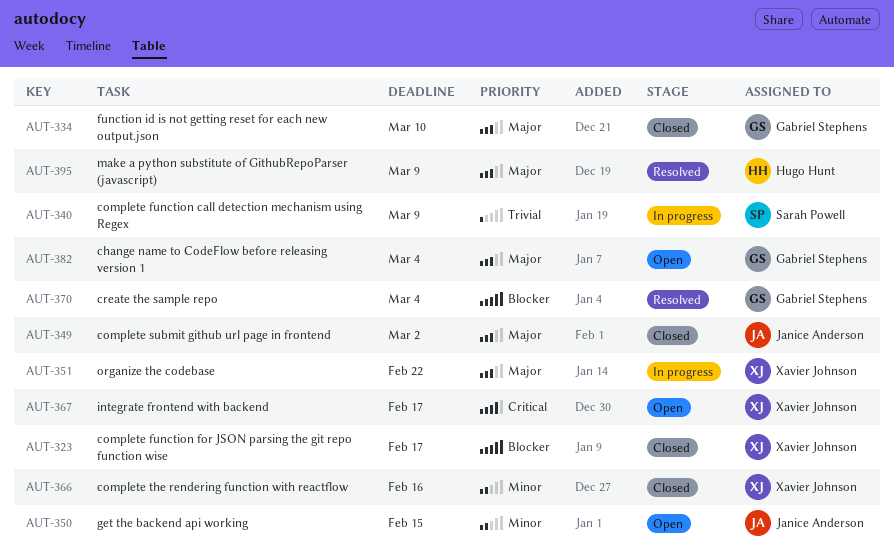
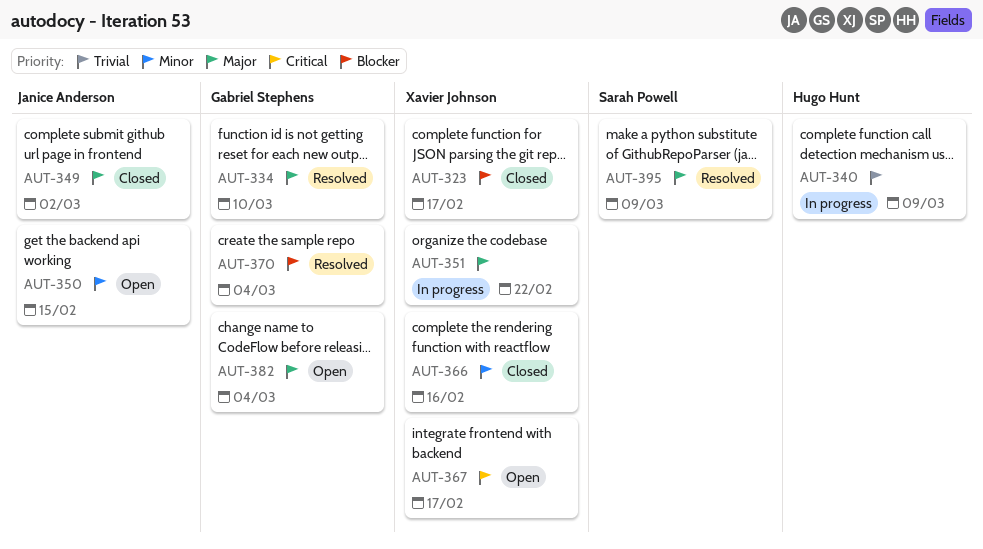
AUT-334, status: Closed -> Resolved
AUT-340, owner: Sarah Powell -> Hugo Hunt
AUT-395, owner: Hugo Hunt -> Sarah Powell

